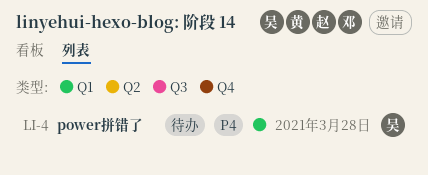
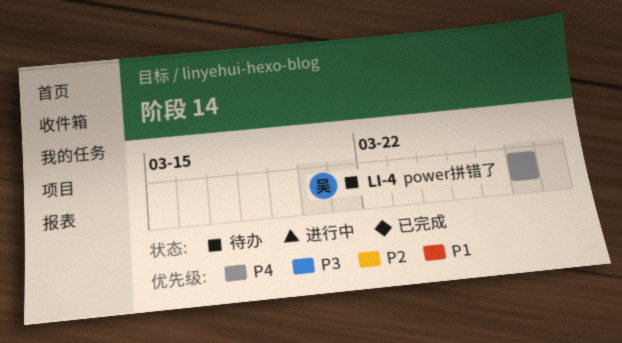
LI-4, due: Mar 28 -> Mar 27

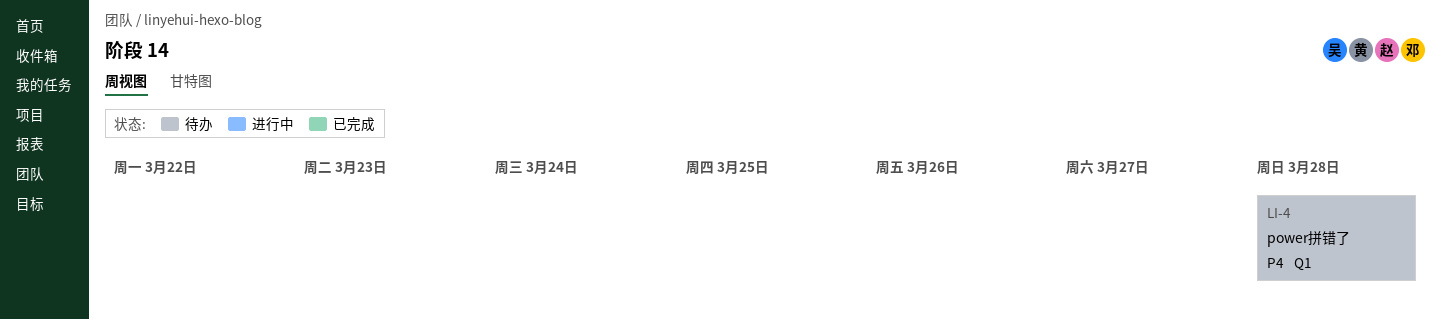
LI-4, due: Mar 27 -> Mar 28

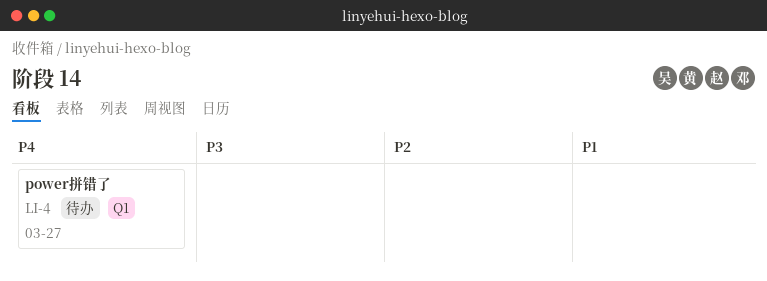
LI-4, due: Mar 28 -> Mar 27

